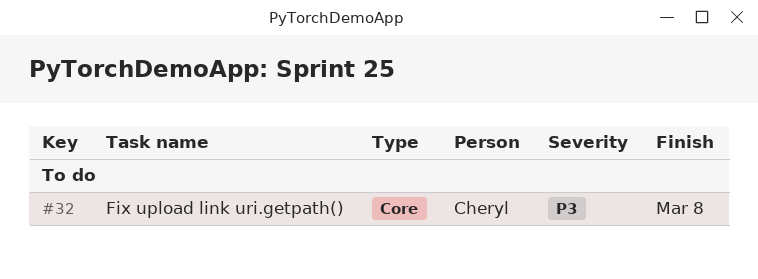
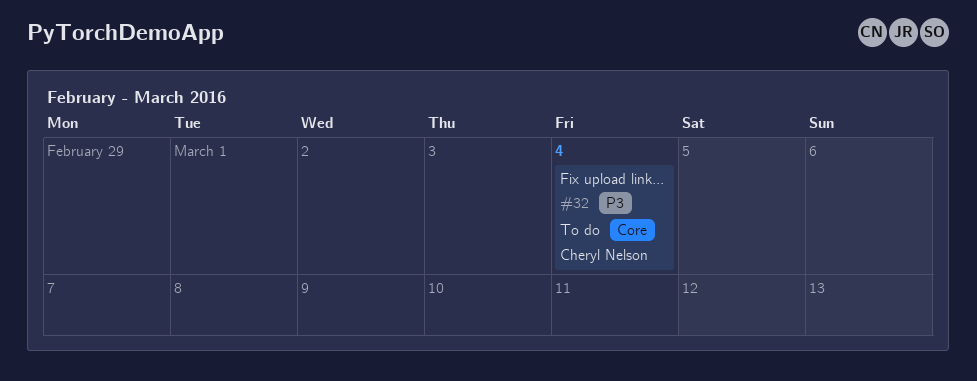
#32, due: Mar 8 -> Mar 4

